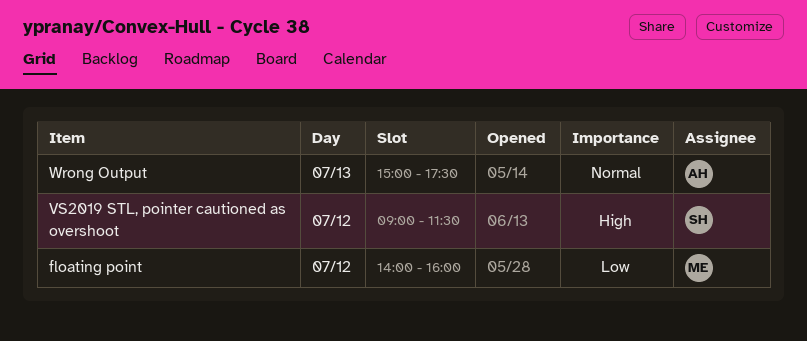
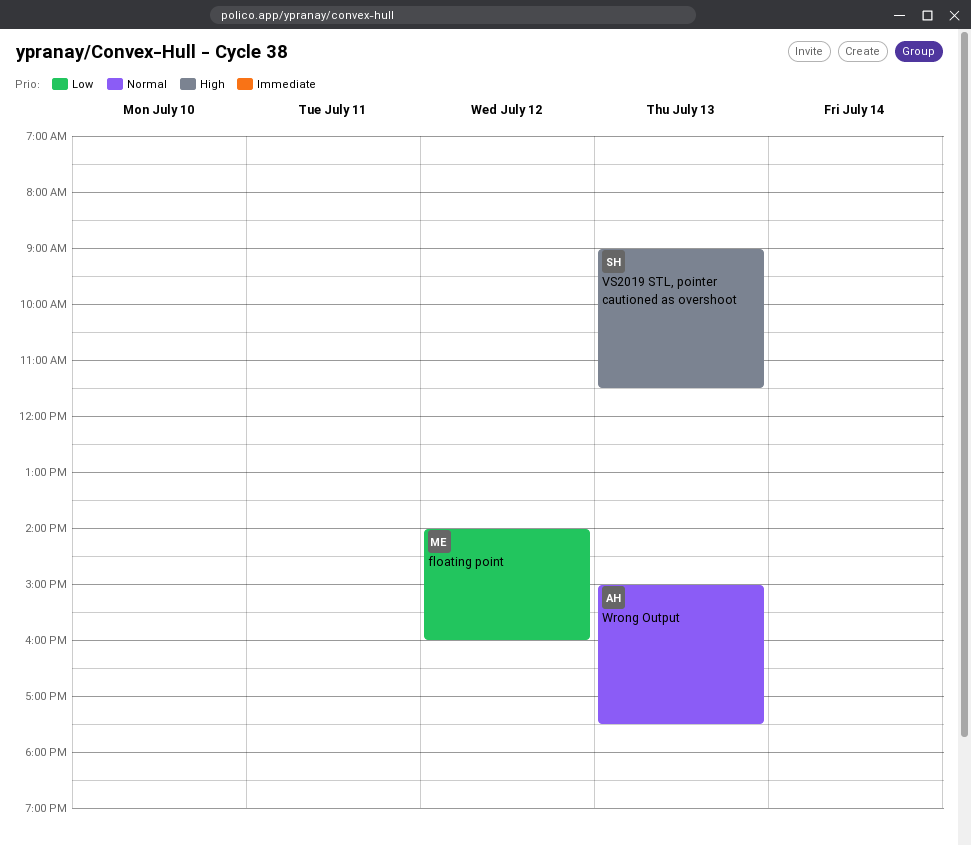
VS2019 STL, pointer cautioned as overshoot, day: Jul 12 -> Jul 13

